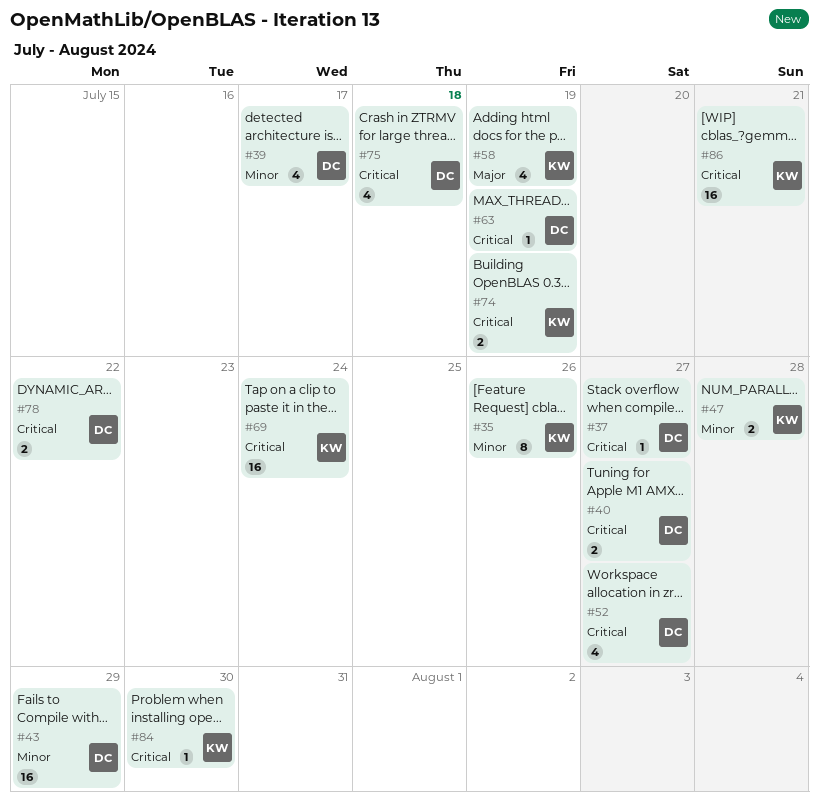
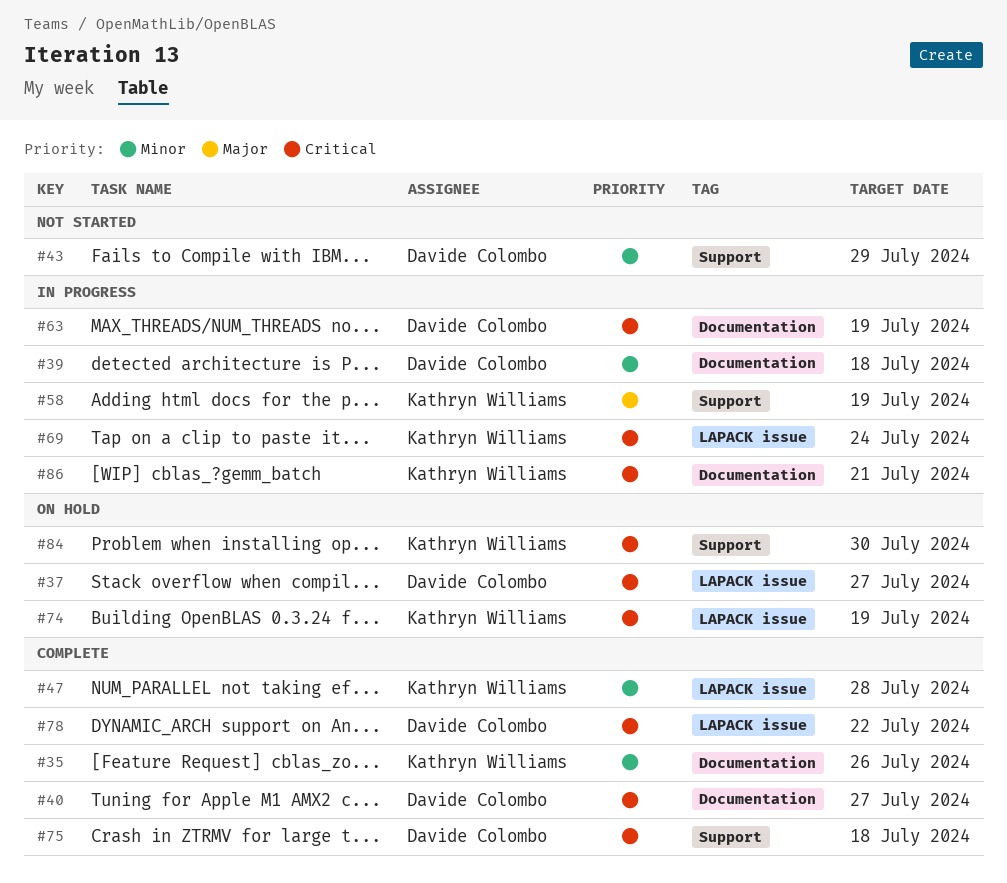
#39, due: Jul 17 -> Jul 18
#52: present -> none

